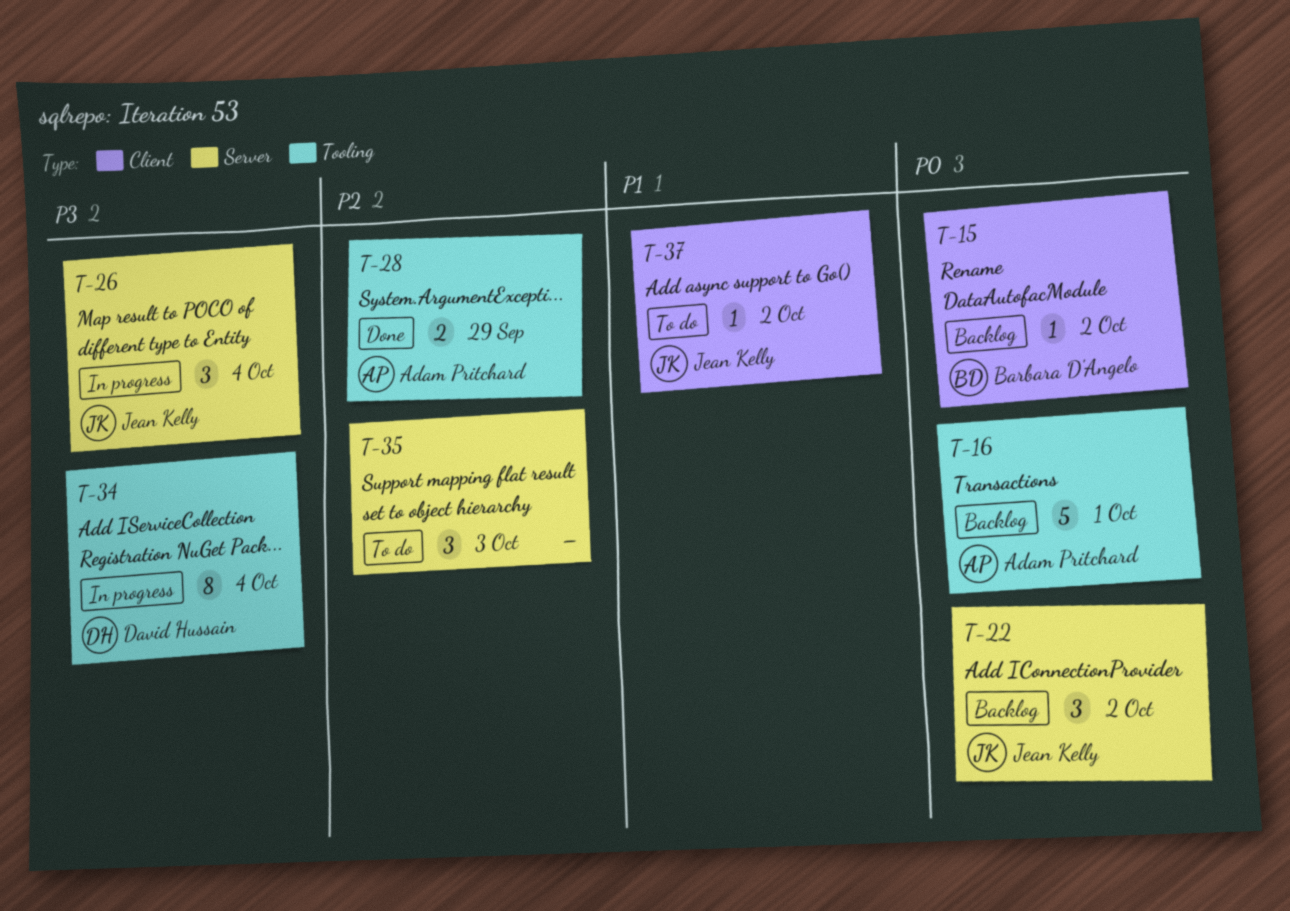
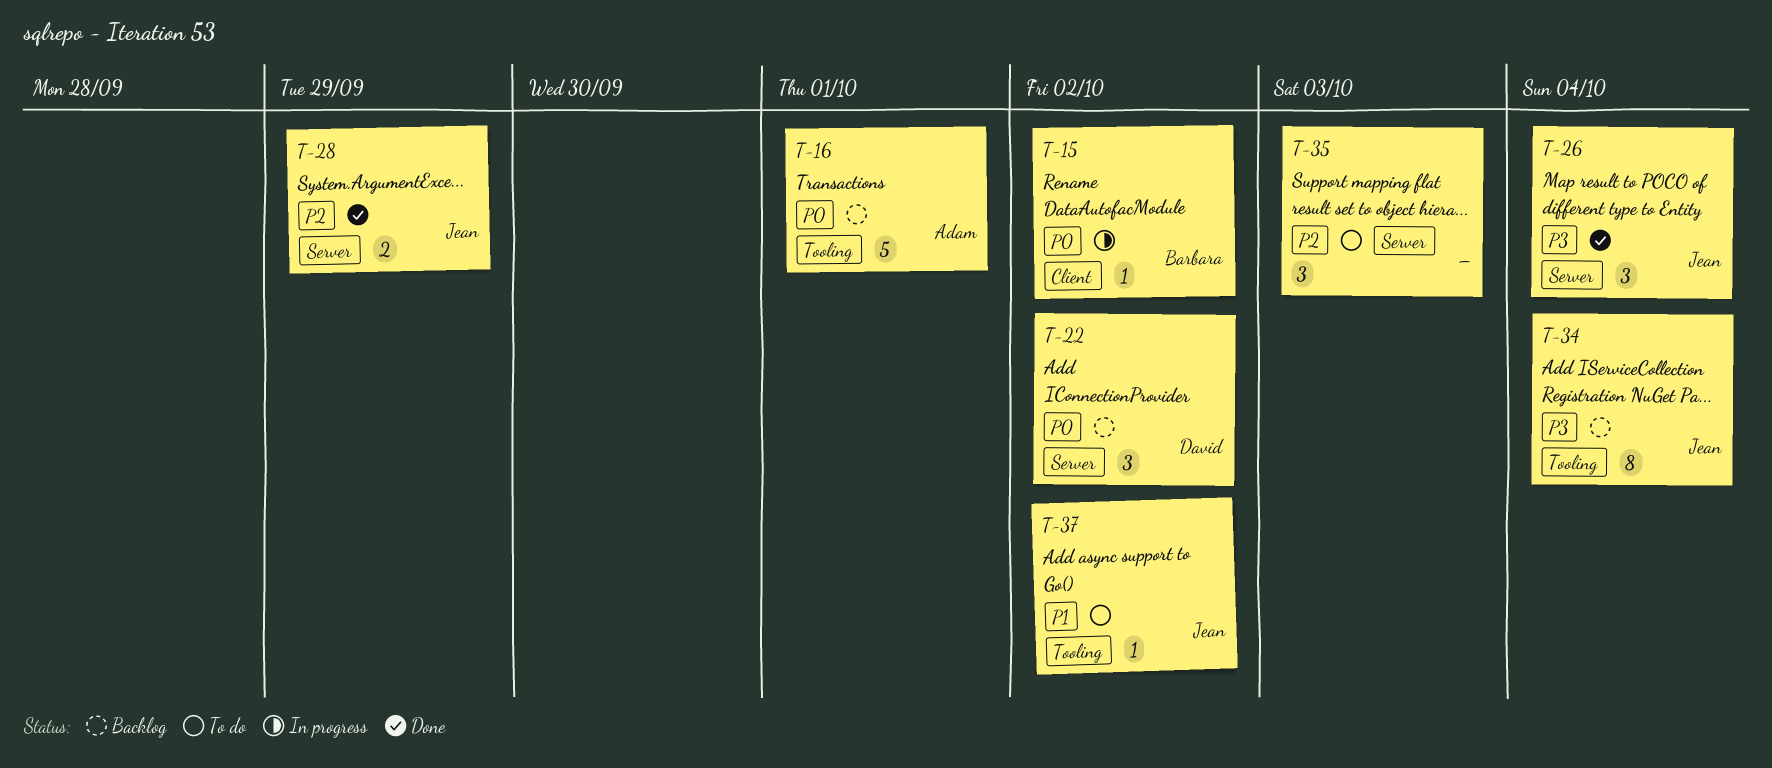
T-15, status: Backlog -> In progress
T-22, owner: Jean Kelly -> David Hussain
T-26, status: In progress -> Done
T-28, owner: Adam Pritchard -> Jean Kelly
T-28, label: Tooling -> Server
T-34, status: In progress -> Backlog
T-34, owner: David Hussain -> Jean Kelly
T-37, label: Client -> Tooling

